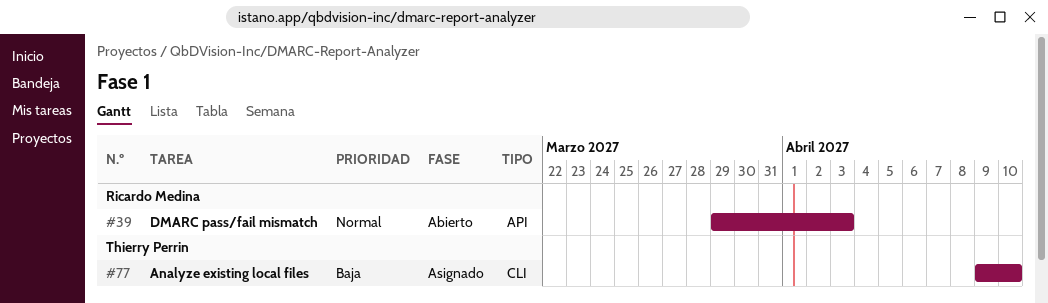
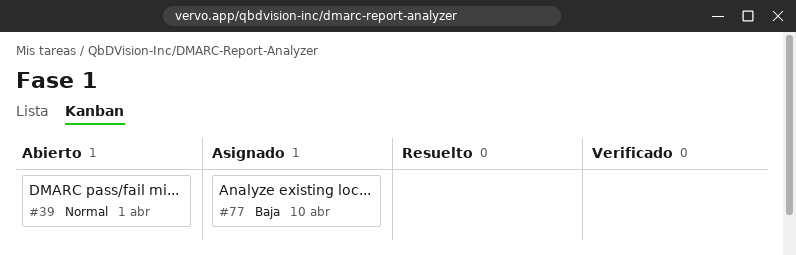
#39, due: Apr 3 -> Apr 1

